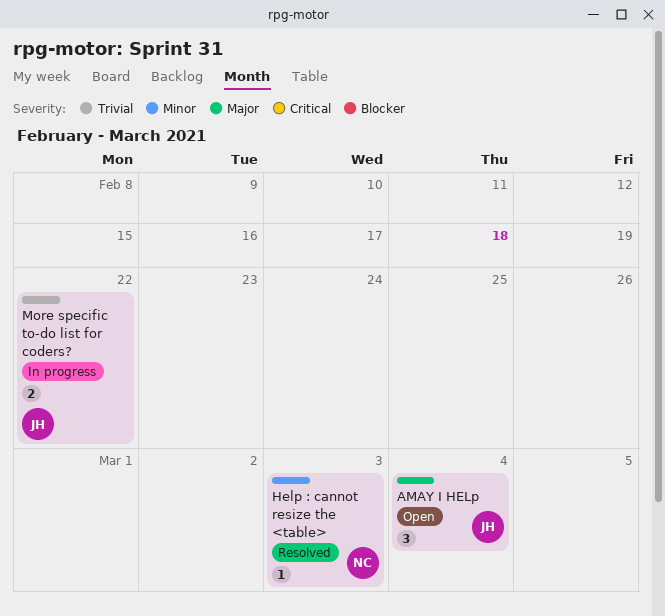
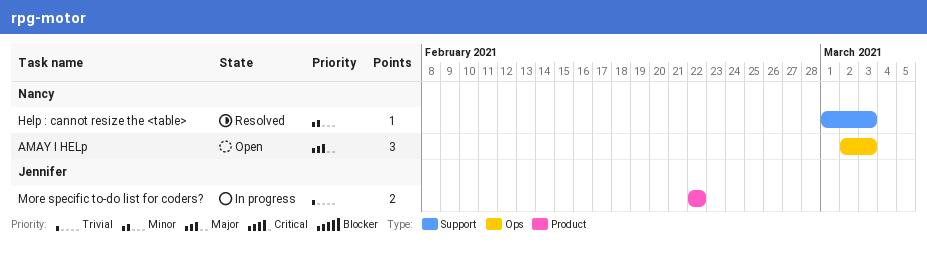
AMAY I HELp, owner: Jennifer -> Nancy
AMAY I HELp, due: Mar 4 -> Mar 3

